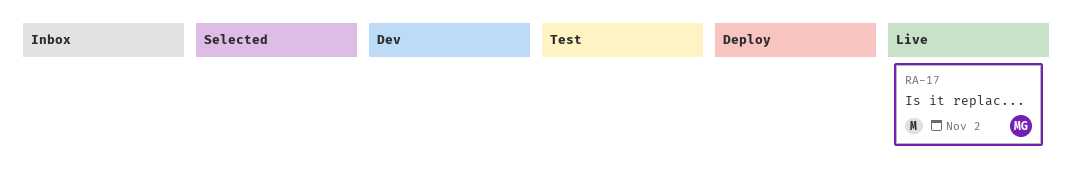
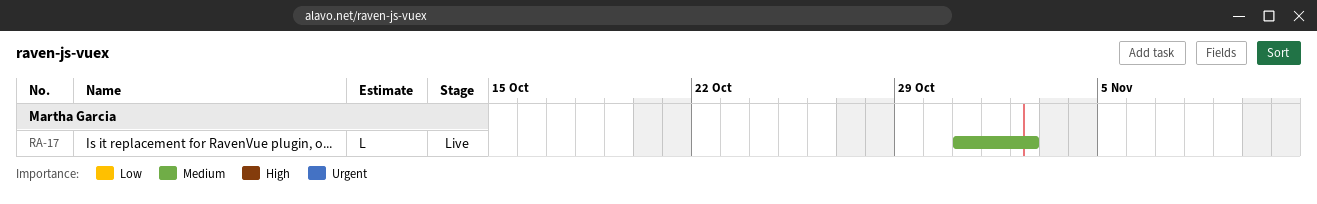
RA-17, estimate: M -> L

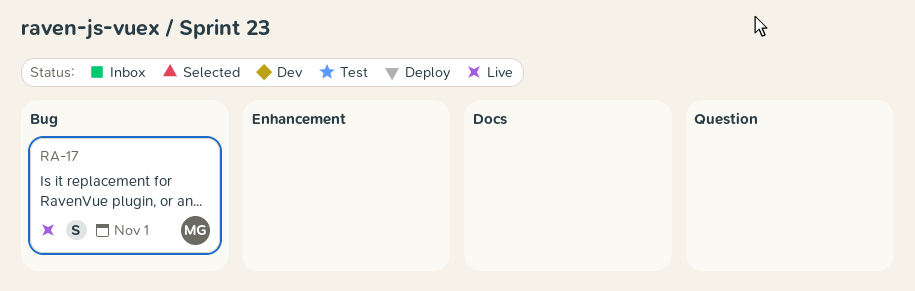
RA-17, estimate: L -> S
RA-17, due: Nov 2 -> Nov 1

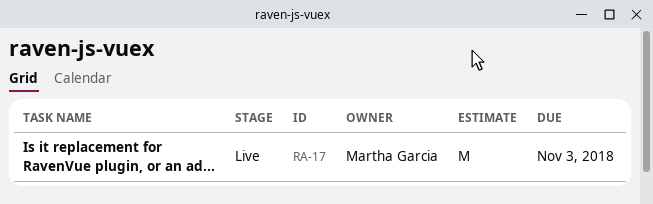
RA-17, estimate: S -> M
RA-17, due: Nov 1 -> Nov 3

